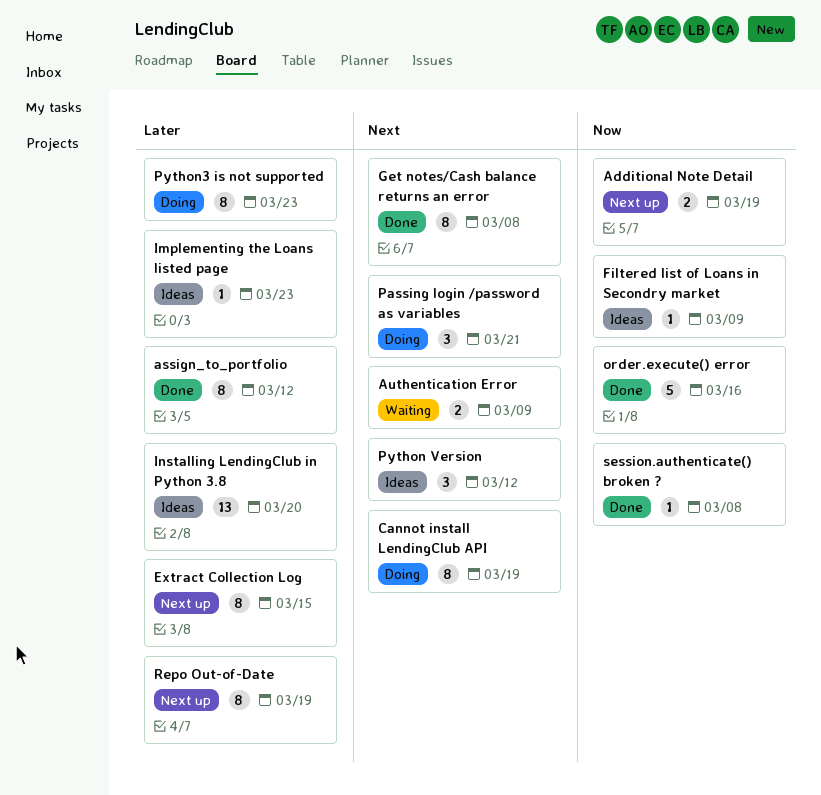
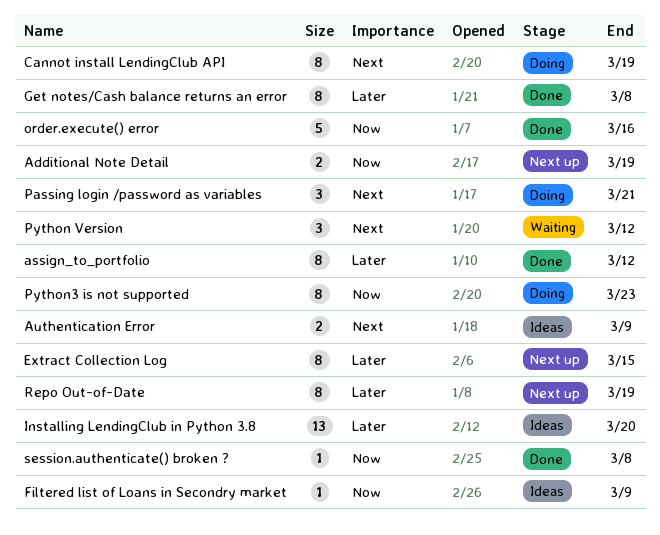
Authentication Error, status: Waiting -> Ideas
Get notes/Cash balance returns an error, priority: Next -> Later
Implementing the Loans listed page: present -> none
Python Version, status: Ideas -> Waiting
Python3 is not supported, priority: Later -> Now

